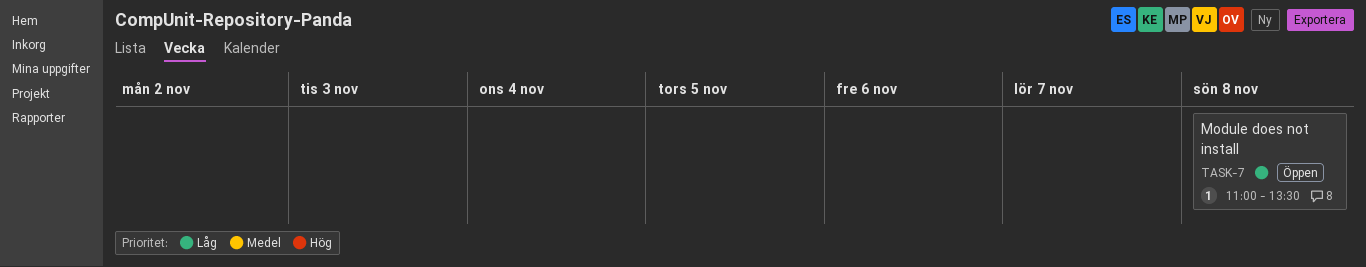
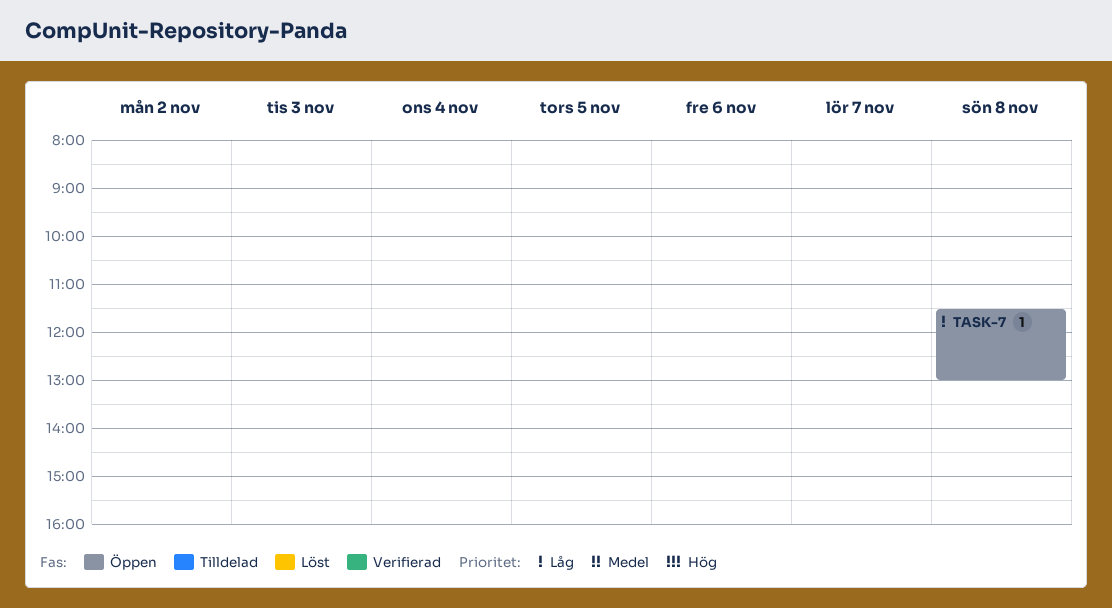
TASK-7, begins: 11:00 -> 11:30
TASK-7, ends: 13:30 -> 13:00

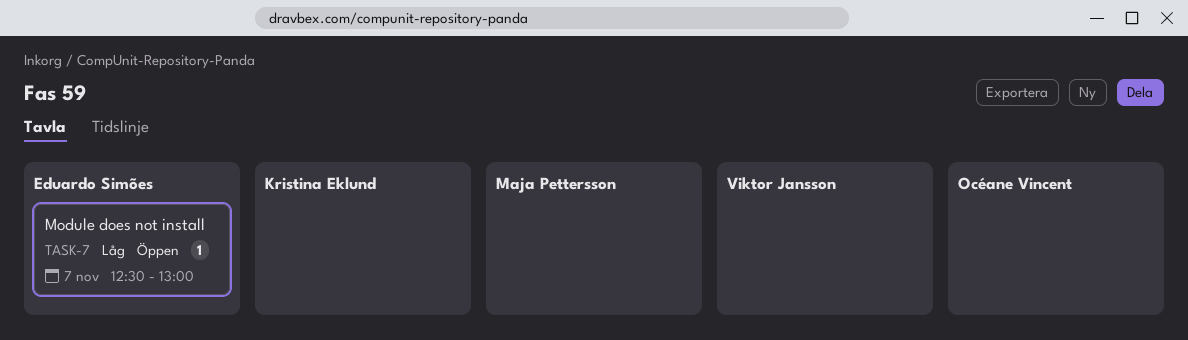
TASK-7, day: Nov 8 -> Nov 7
TASK-7, begins: 11:30 -> 12:30

